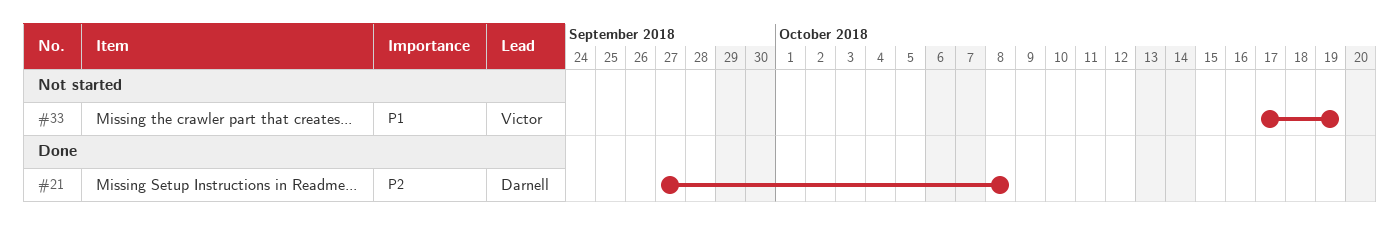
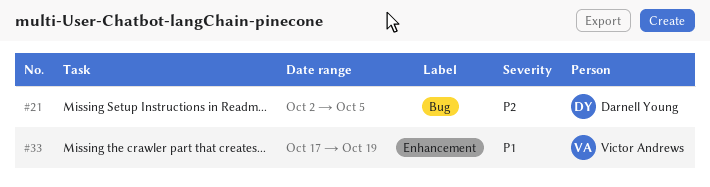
#21, start: Sep 27 -> Oct 2
#21, due: Oct 8 -> Oct 5

